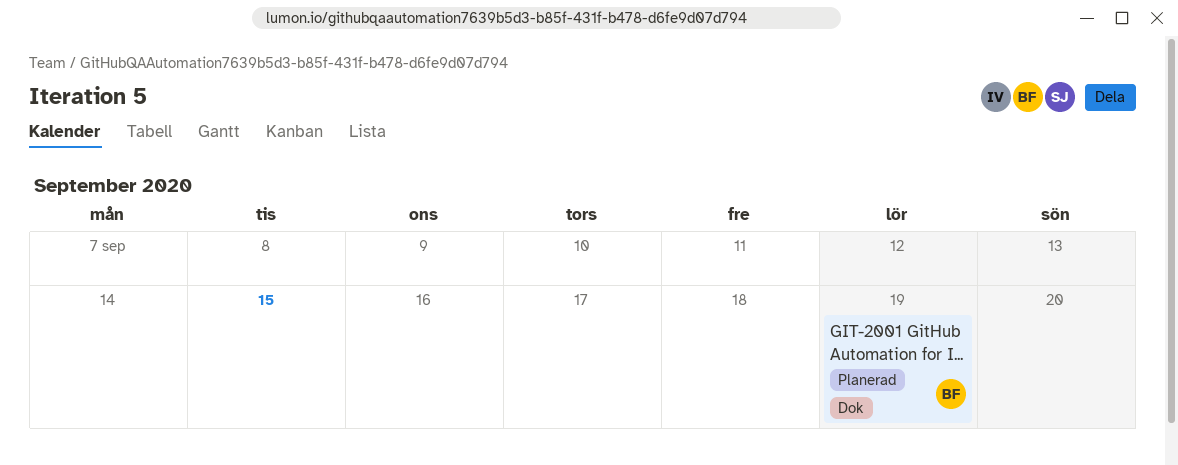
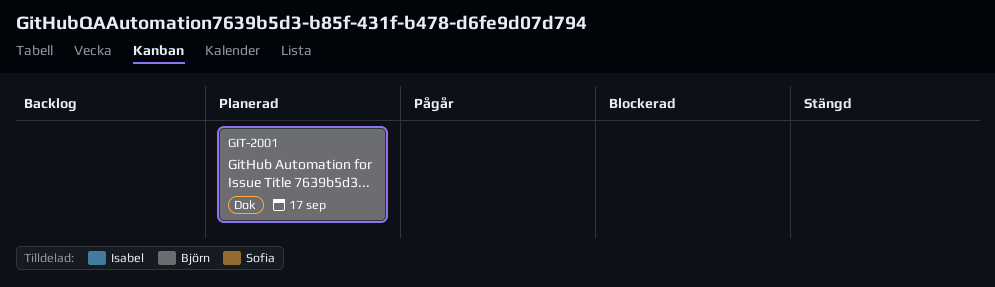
GIT-2001, due: Sep 19 -> Sep 17

